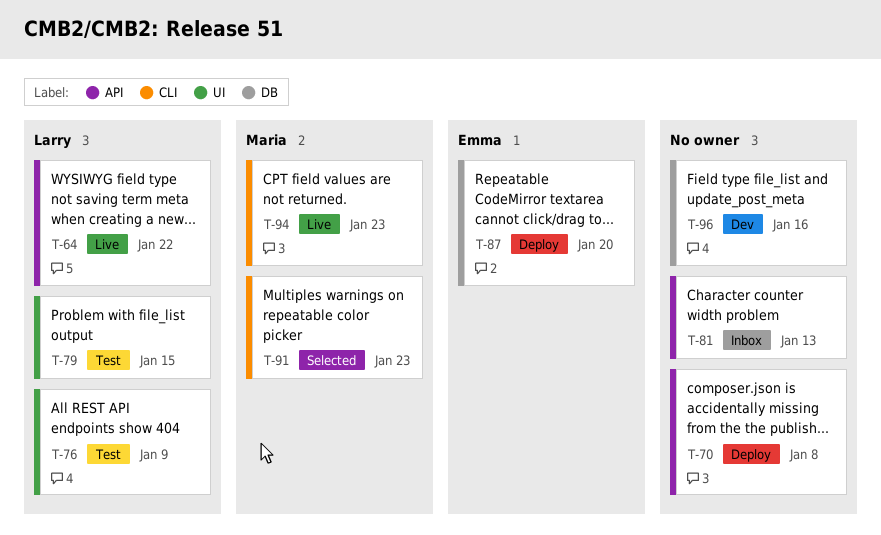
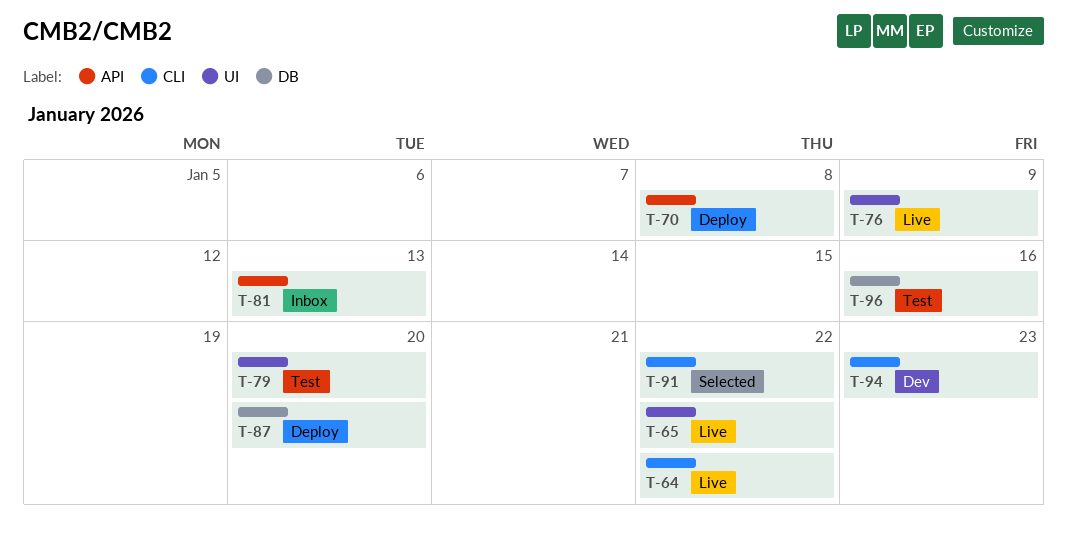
T-64, label: API -> CLI
T-65: none -> present
T-76, status: Test -> Live
T-79, due: Jan 15 -> Jan 20
T-91, due: Jan 23 -> Jan 22
T-94, status: Live -> Dev
T-96, status: Dev -> Test

